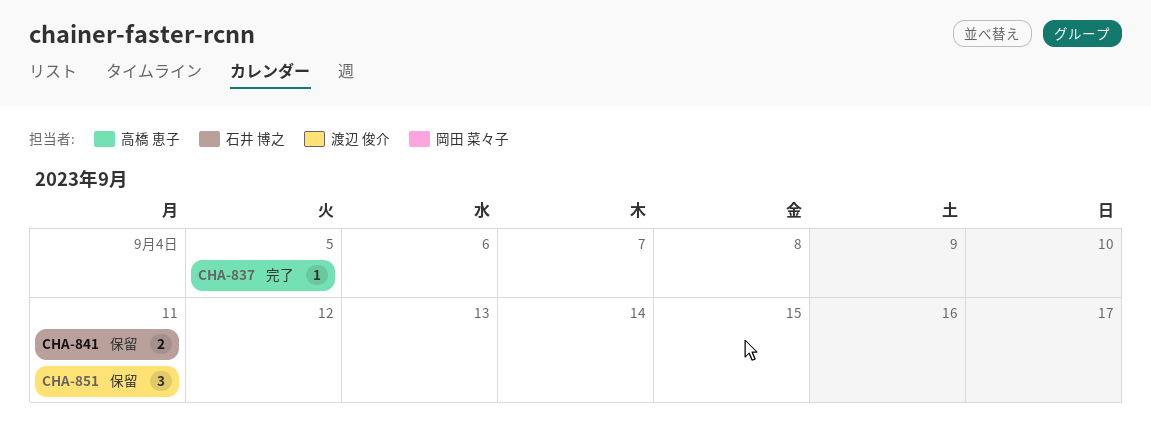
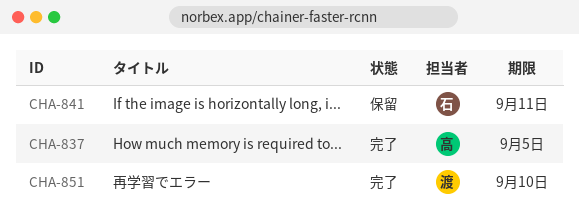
CHA-851, status: 保留 -> 完了
CHA-851, due: Sep 11 -> Sep 10

